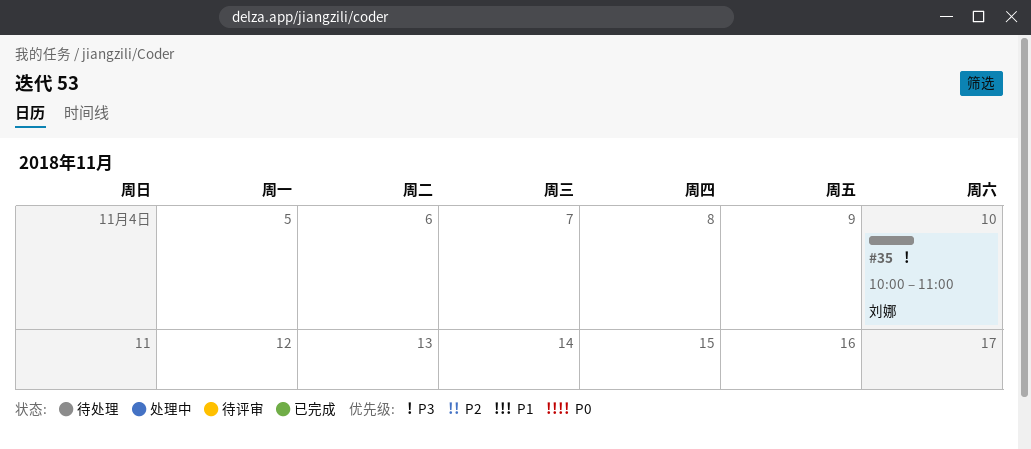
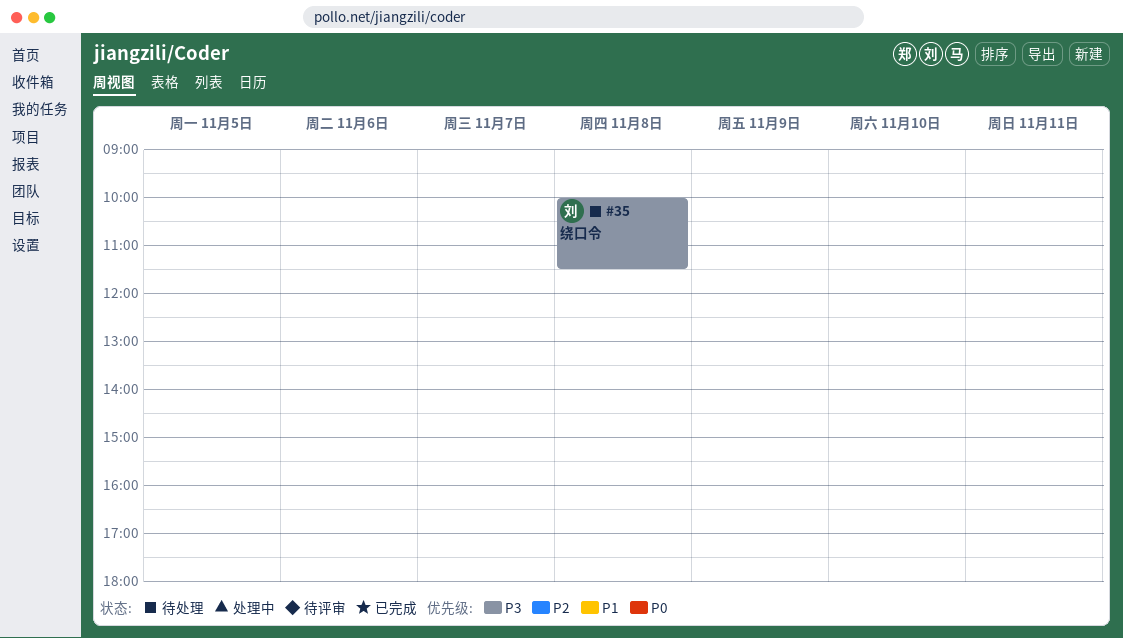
#35, day: Nov 10 -> Nov 8
#35, ends: 11:00 -> 11:30

